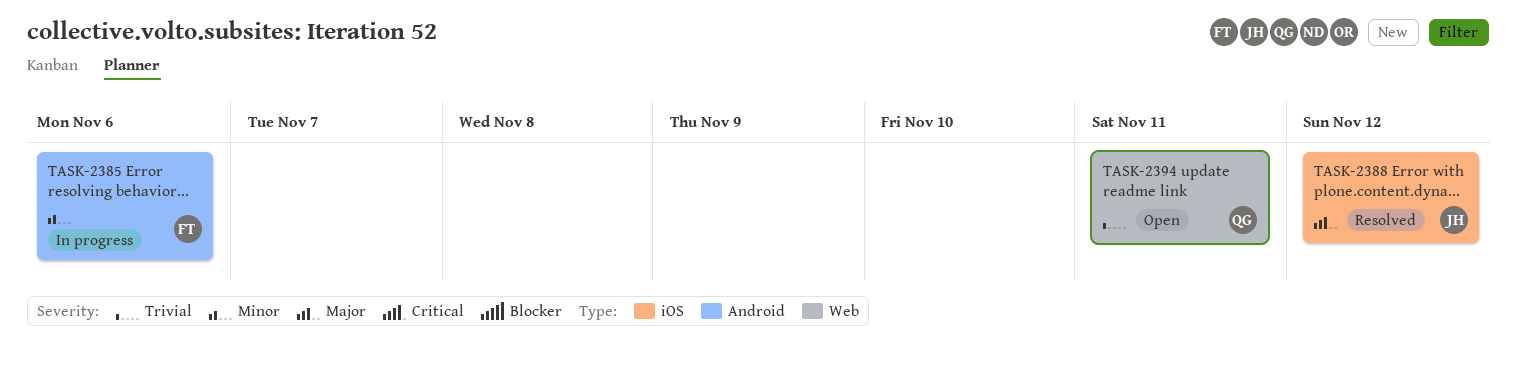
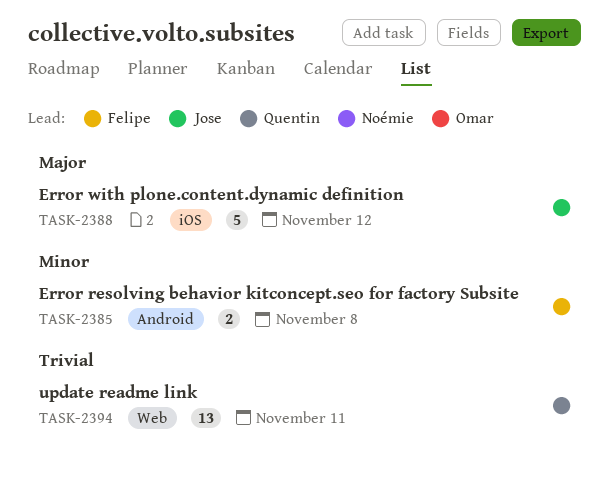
TASK-2385, due: Nov 6 -> Nov 8

